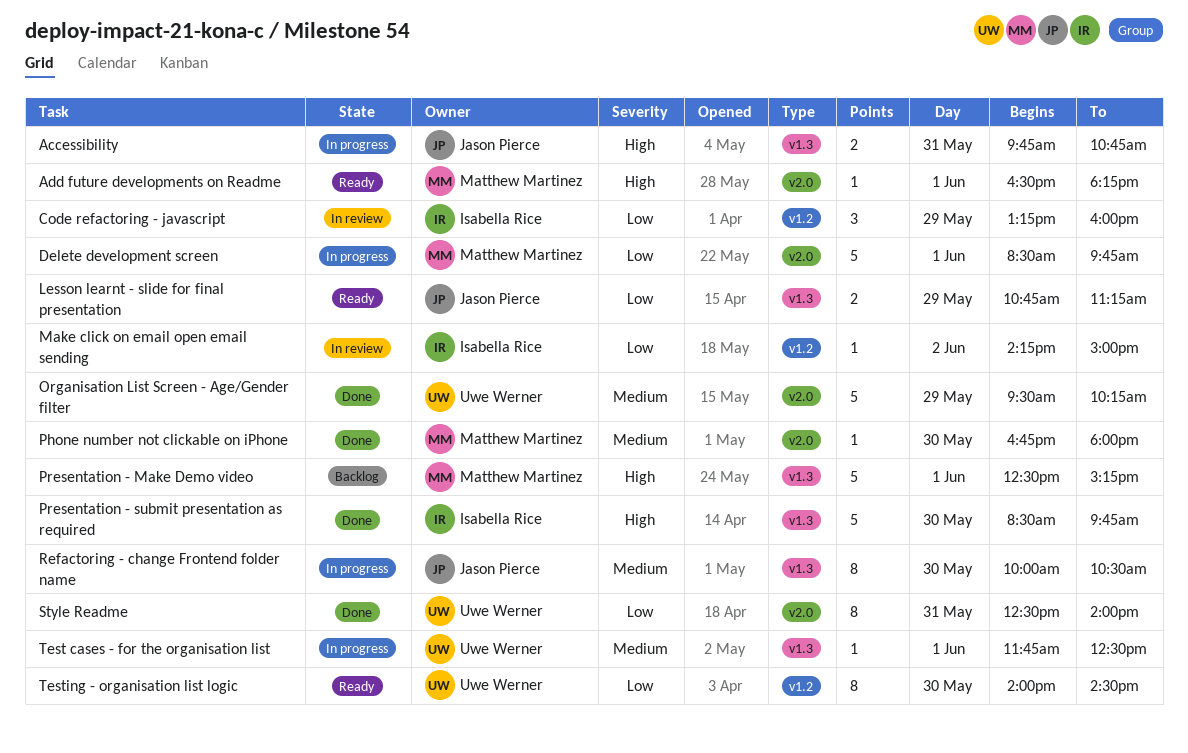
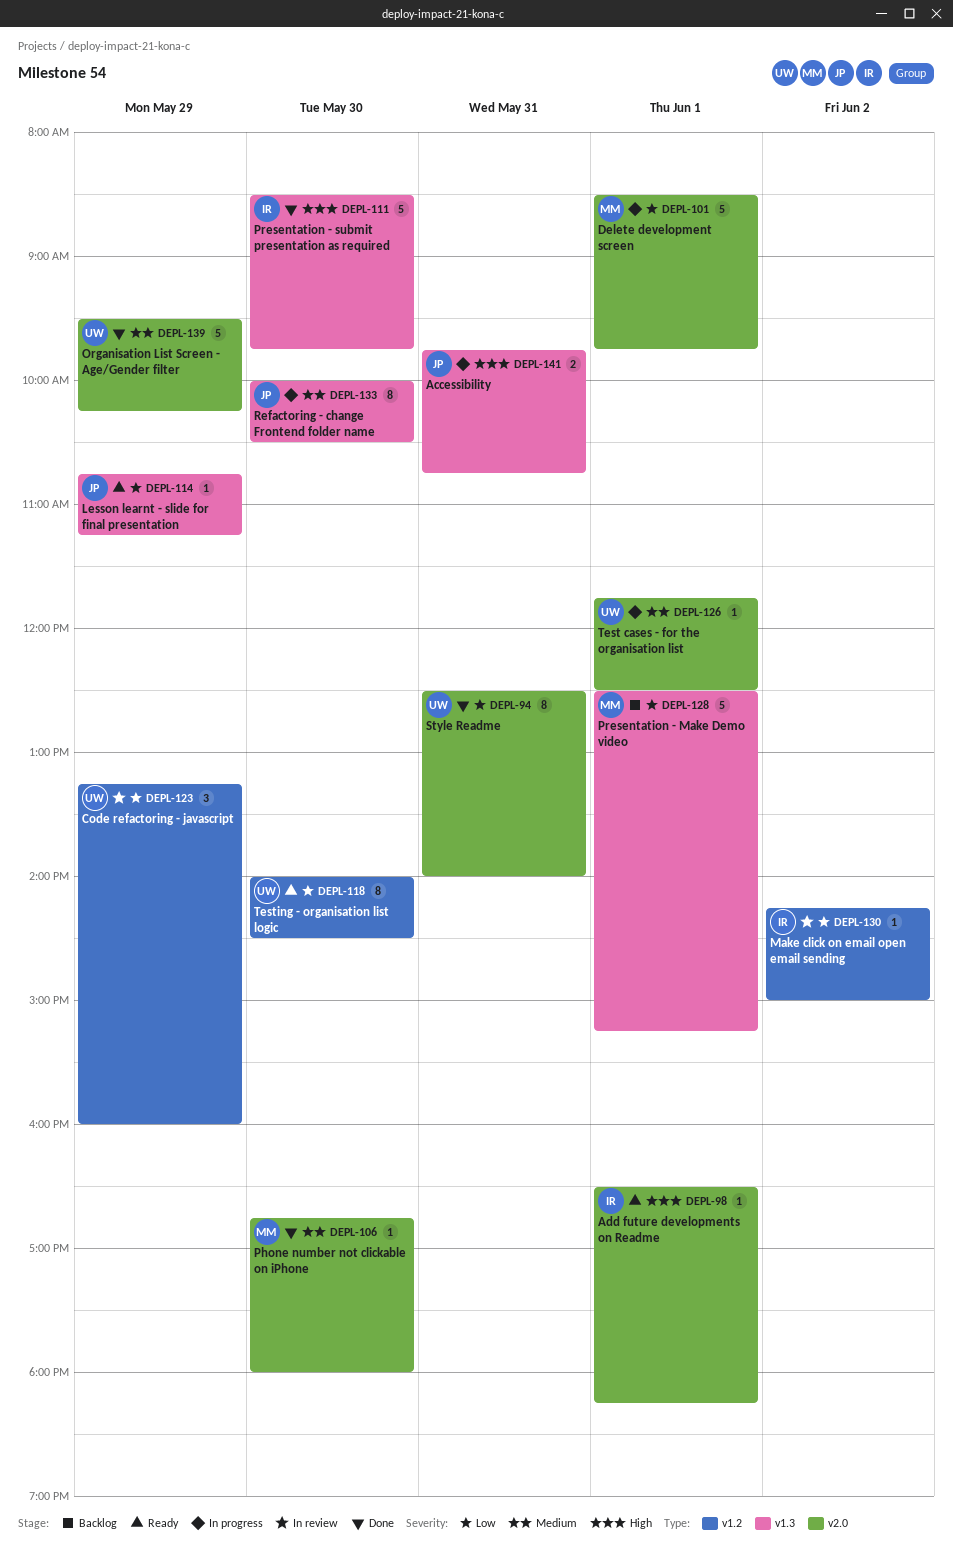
Add future developments on Readme, owner: Matthew Martinez -> Isabella Rice
Code refactoring - javascript, owner: Isabella Rice -> Uwe Werner
Lesson learnt - slide for final presentation, estimate: 2 -> 1
Presentation - Make Demo video, priority: High -> Low
Test cases - for the organisation list, label: v1.3 -> v2.0

